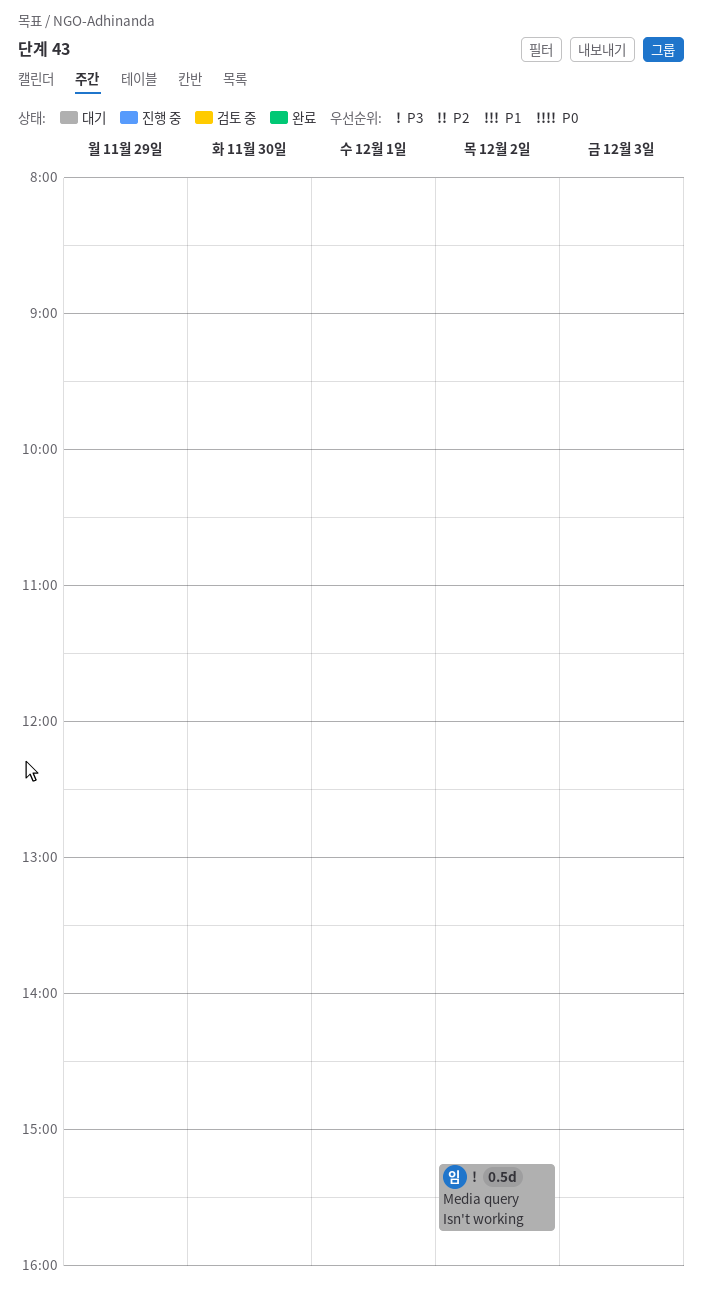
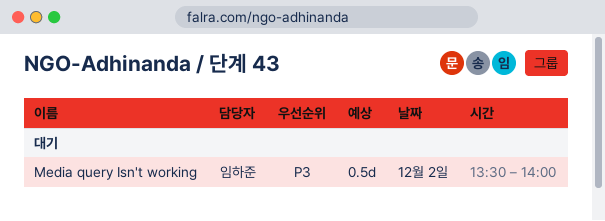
Media query Isn't working, begins: 15:15 -> 13:30
Media query Isn't working, ends: 15:45 -> 14:00

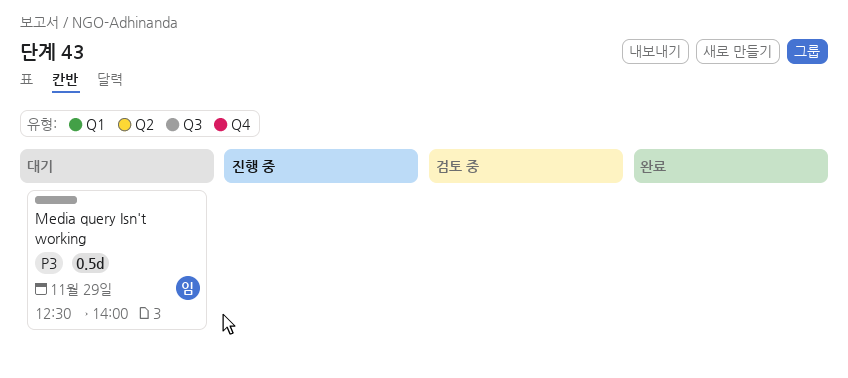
Media query Isn't working, day: Dec 2 -> Nov 29
Media query Isn't working, begins: 13:30 -> 12:30

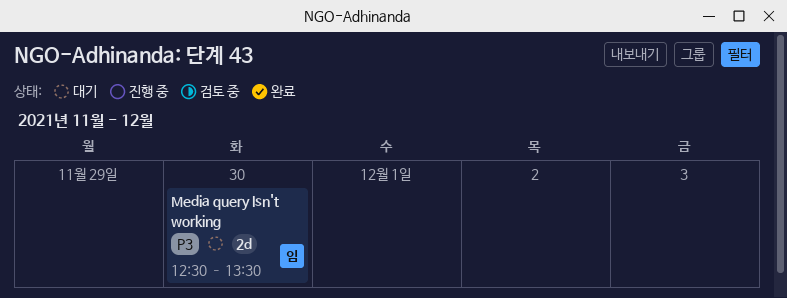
Media query Isn't working, estimate: 0.5d -> 2d
Media query Isn't working, day: Nov 29 -> Nov 30
Media query Isn't working, ends: 14:00 -> 13:30

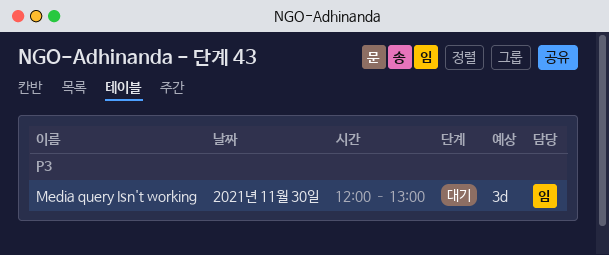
Media query Isn't working, estimate: 2d -> 3d
Media query Isn't working, begins: 12:30 -> 12:00
Media query Isn't working, ends: 13:30 -> 13:00

